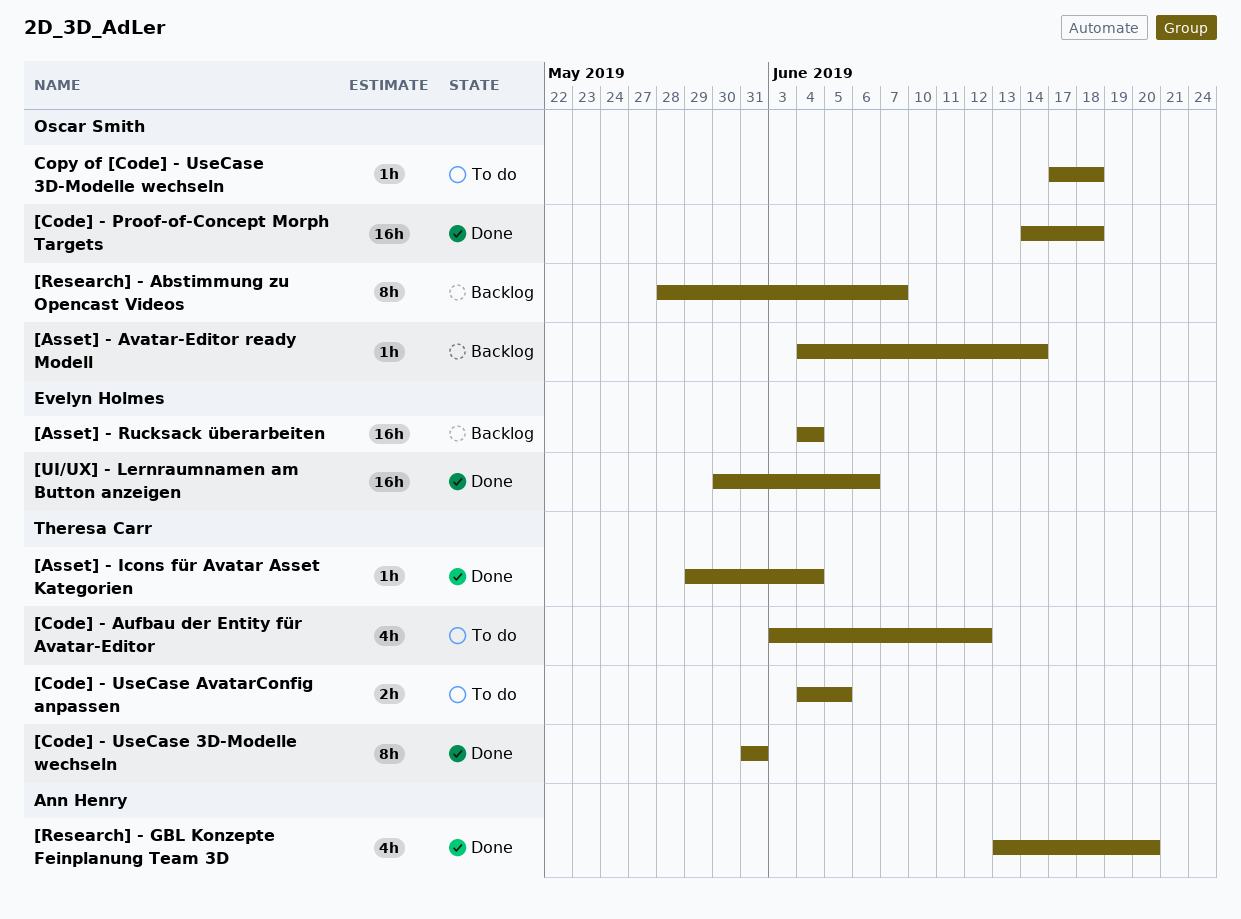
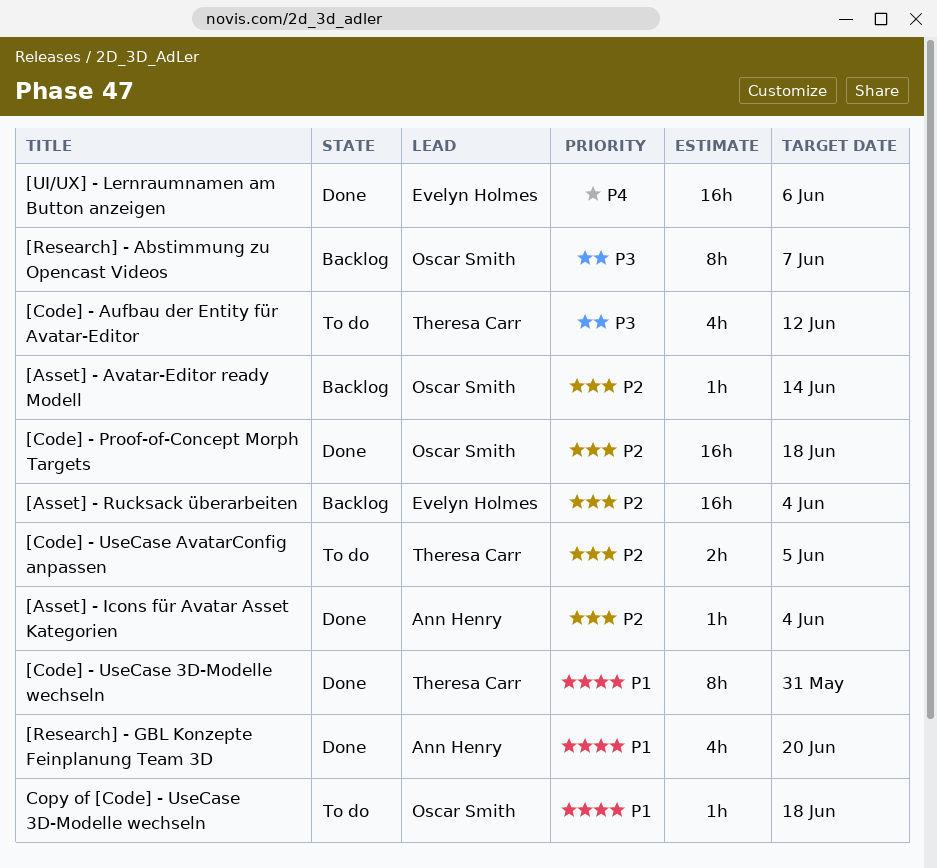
[Asset] - Icons für Avatar Asset Kategorien, owner: Theresa Carr -> Ann Henry

